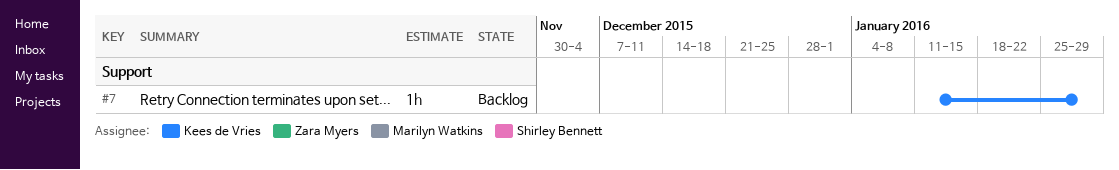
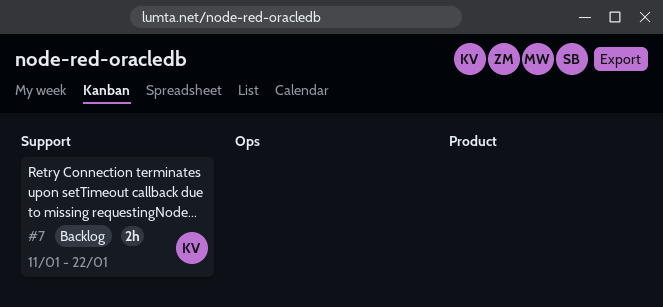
#7, estimate: 1h -> 2h
#7, due: Jan 29 -> Jan 22

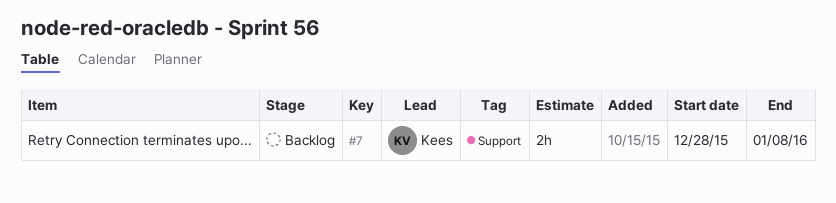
#7, start: Jan 11 -> Dec 28
#7, due: Jan 22 -> Jan 8

